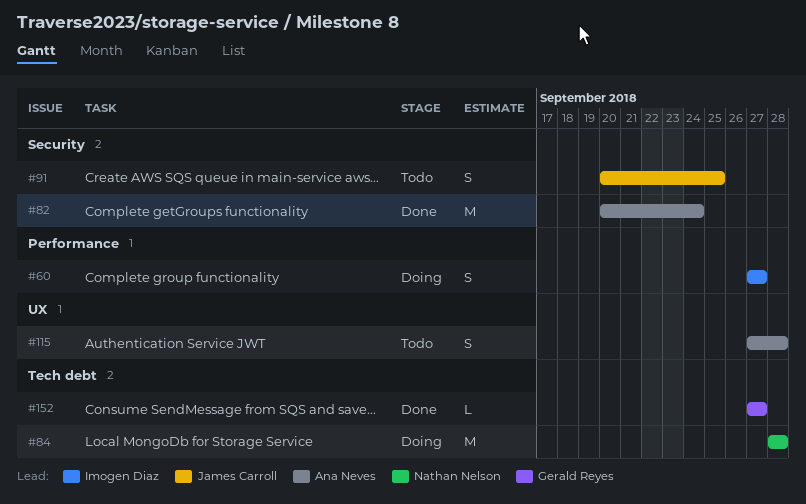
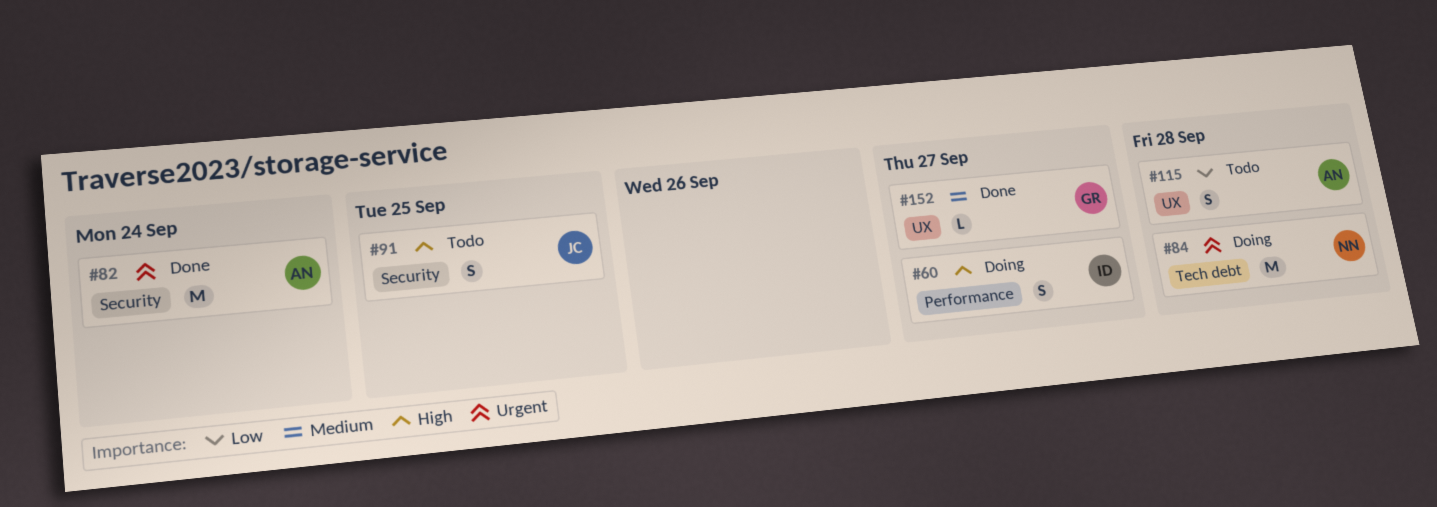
#152, label: Tech debt -> UX

